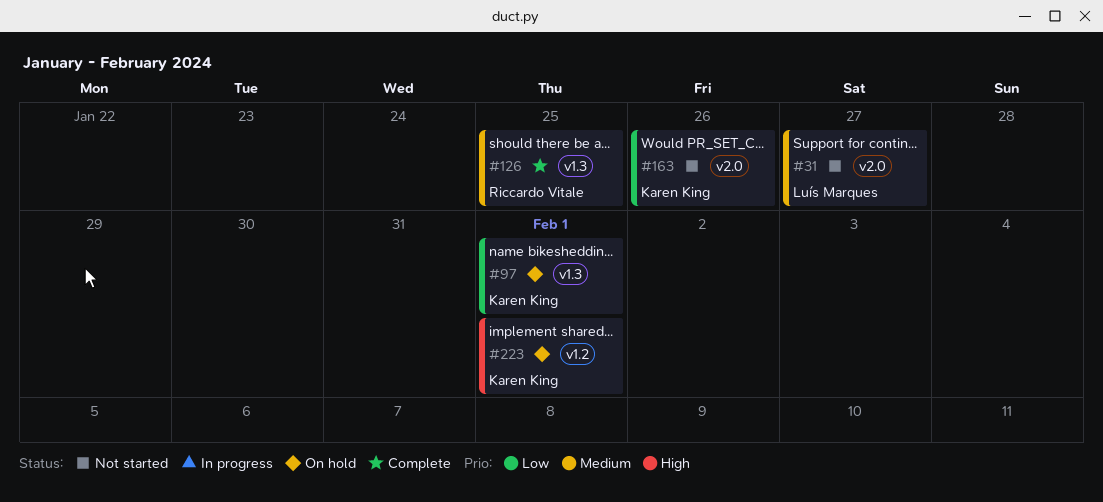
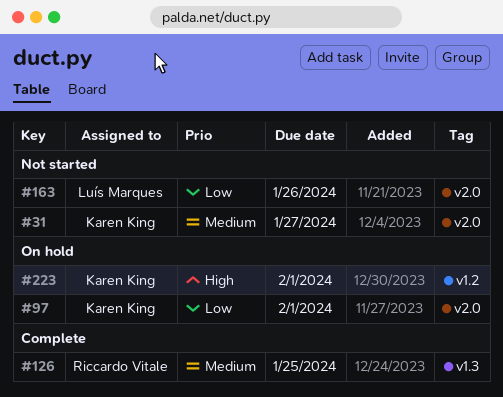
#31, owner: Luís Marques -> Karen King
#97, label: v1.3 -> v2.0
#163, owner: Karen King -> Luís Marques

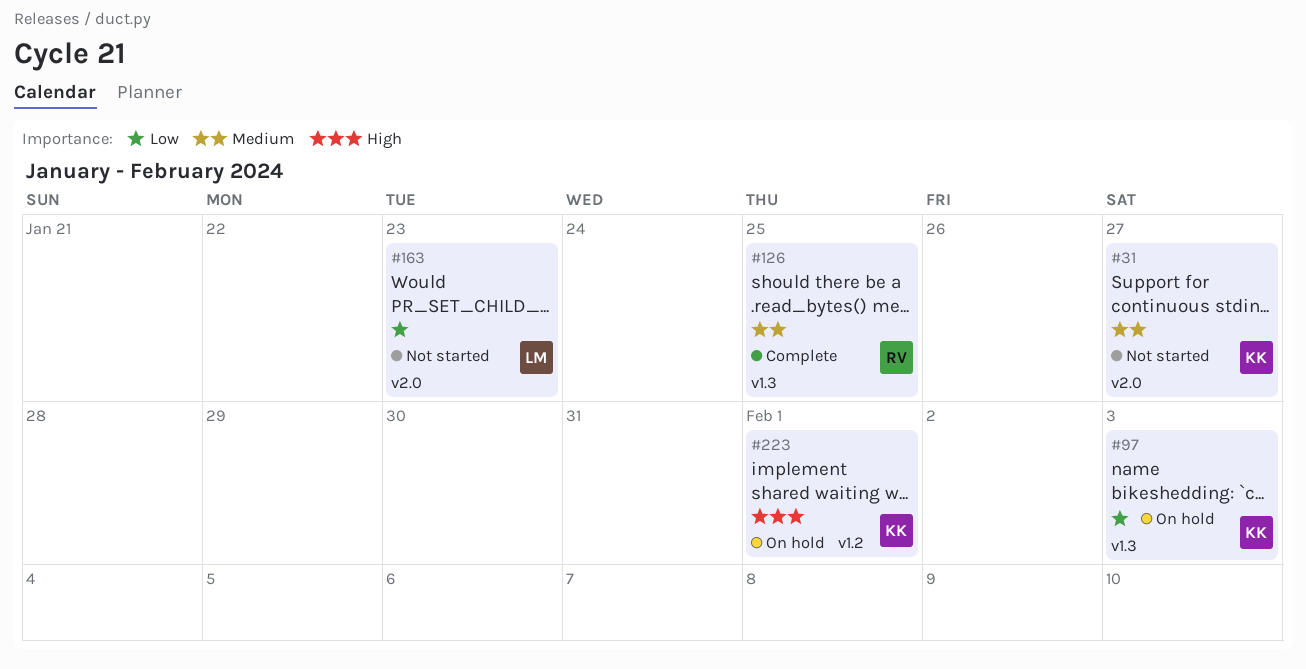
#97, label: v2.0 -> v1.3
#97, due: Feb 1 -> Feb 3
#163, due: Jan 26 -> Jan 23

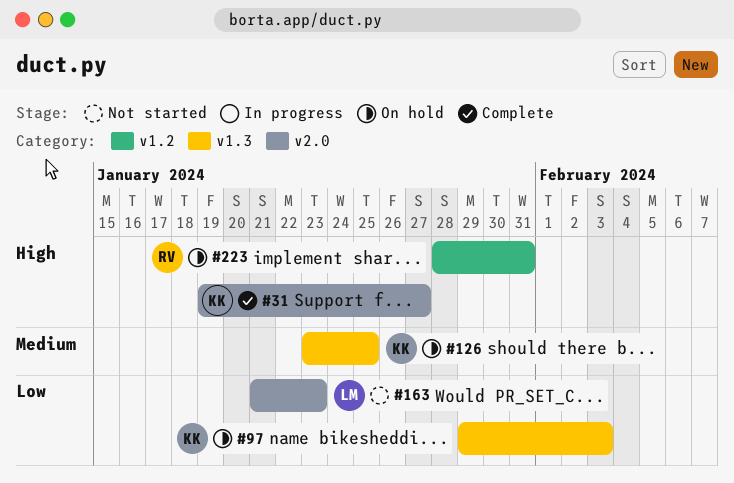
#31, status: Not started -> Complete
#31, priority: Medium -> High
#126, status: Complete -> On hold
#126, owner: RV -> KK
#223, owner: KK -> RV
#223, due: Feb 1 -> Jan 31

